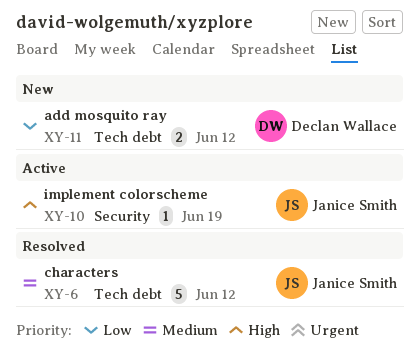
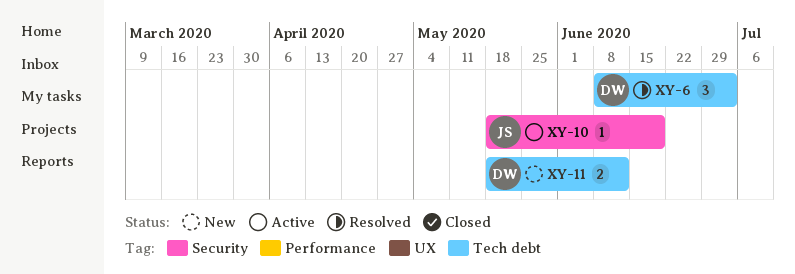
XY-6, owner: Janice Smith -> Declan Wallace
XY-6, estimate: 5 -> 3
XY-6, due: Jun 12 -> Jul 3

